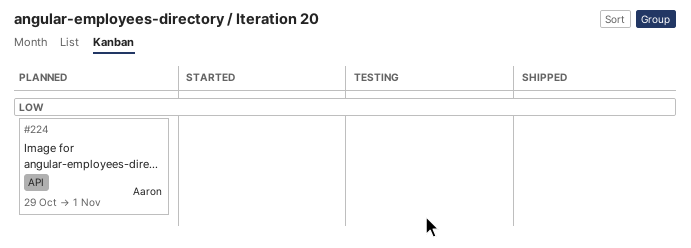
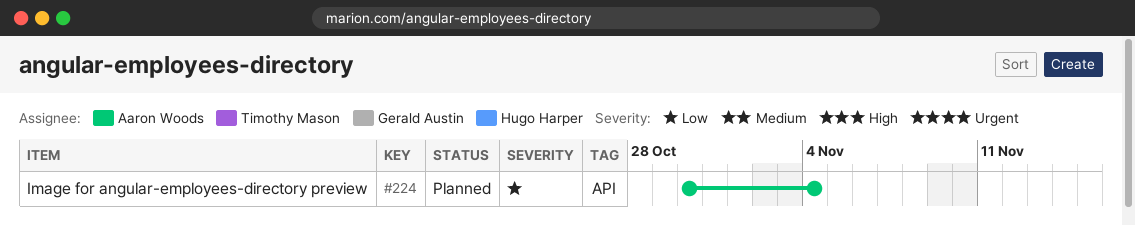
#224, start: Oct 29 -> Oct 30
#224, due: Nov 1 -> Nov 4

